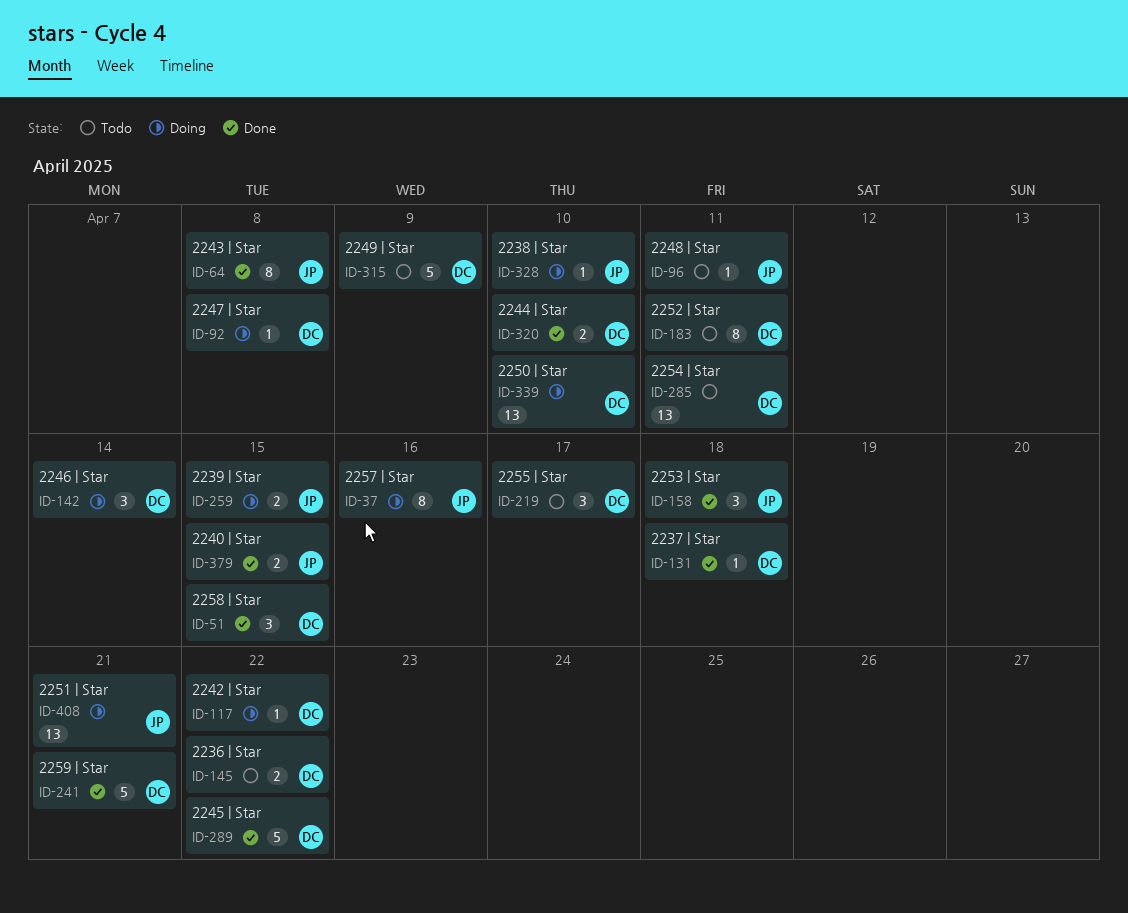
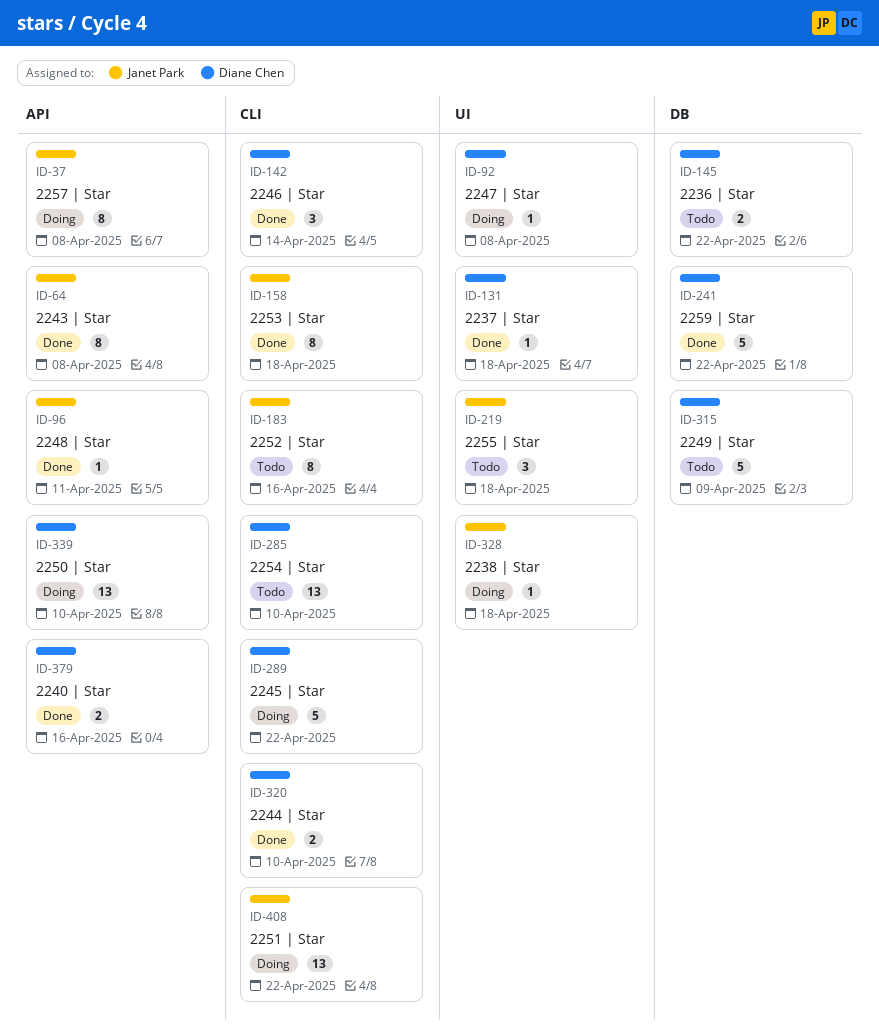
ID-37, due: Apr 16 -> Apr 8
ID-51: present -> none
ID-96, status: Todo -> Done
ID-117: present -> none
ID-142, status: Doing -> Done
ID-158, estimate: 3 -> 8
ID-183, owner: Diane Chen -> Janet Park
ID-183, due: Apr 11 -> Apr 16
ID-219, owner: Diane Chen -> Janet Park
ID-219, due: Apr 17 -> Apr 18
ID-241, due: Apr 21 -> Apr 22
ID-259: present -> none
ID-285, due: Apr 11 -> Apr 10
ID-289, status: Done -> Doing
ID-328, due: Apr 10 -> Apr 18
ID-379, owner: Janet Park -> Diane Chen
ID-379, due: Apr 15 -> Apr 16
ID-408, due: Apr 21 -> Apr 22

